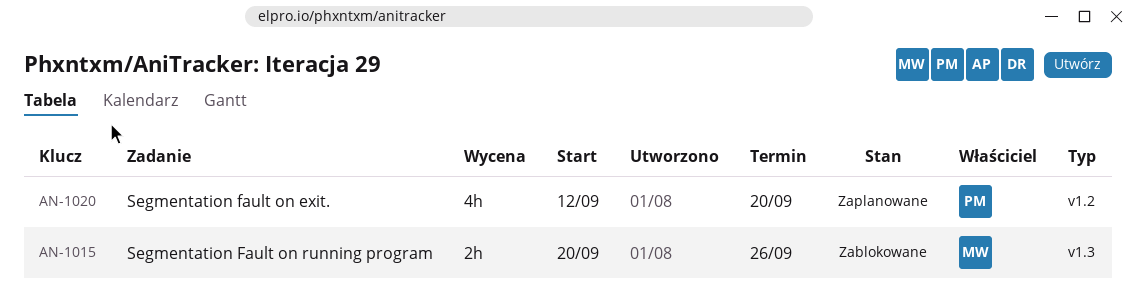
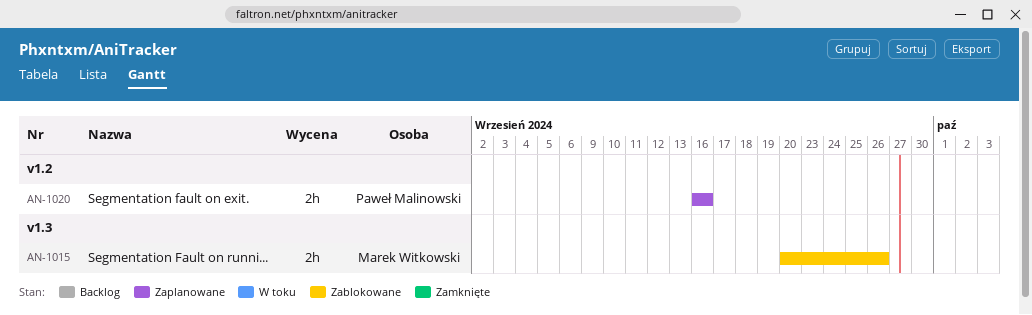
AN-1020, estimate: 4h -> 2h
AN-1020, start: Sep 12 -> Sep 16
AN-1020, due: Sep 20 -> Sep 16

